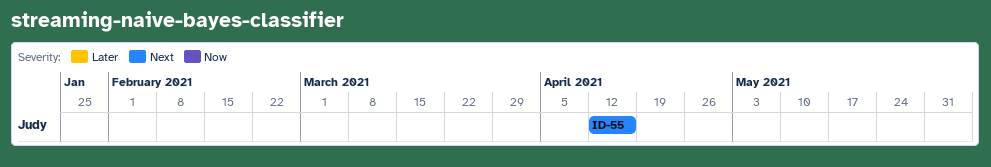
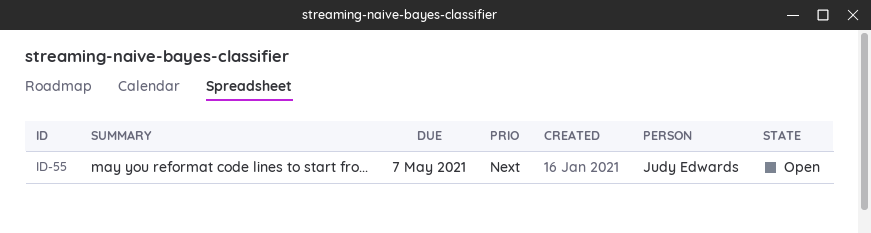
ID-55, due: Apr 16 -> May 7

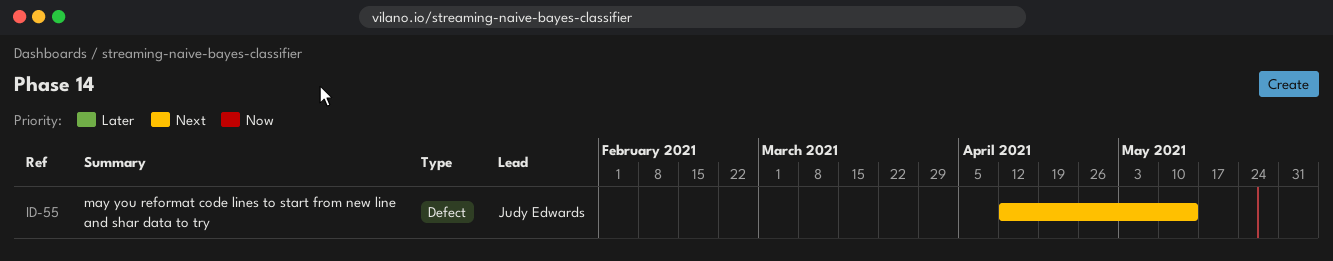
ID-55, due: May 7 -> May 14

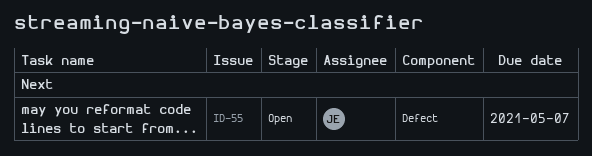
ID-55, due: May 14 -> May 7

